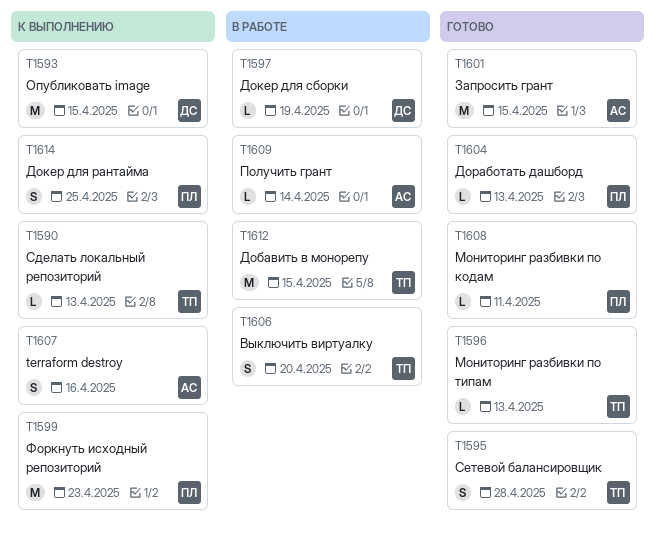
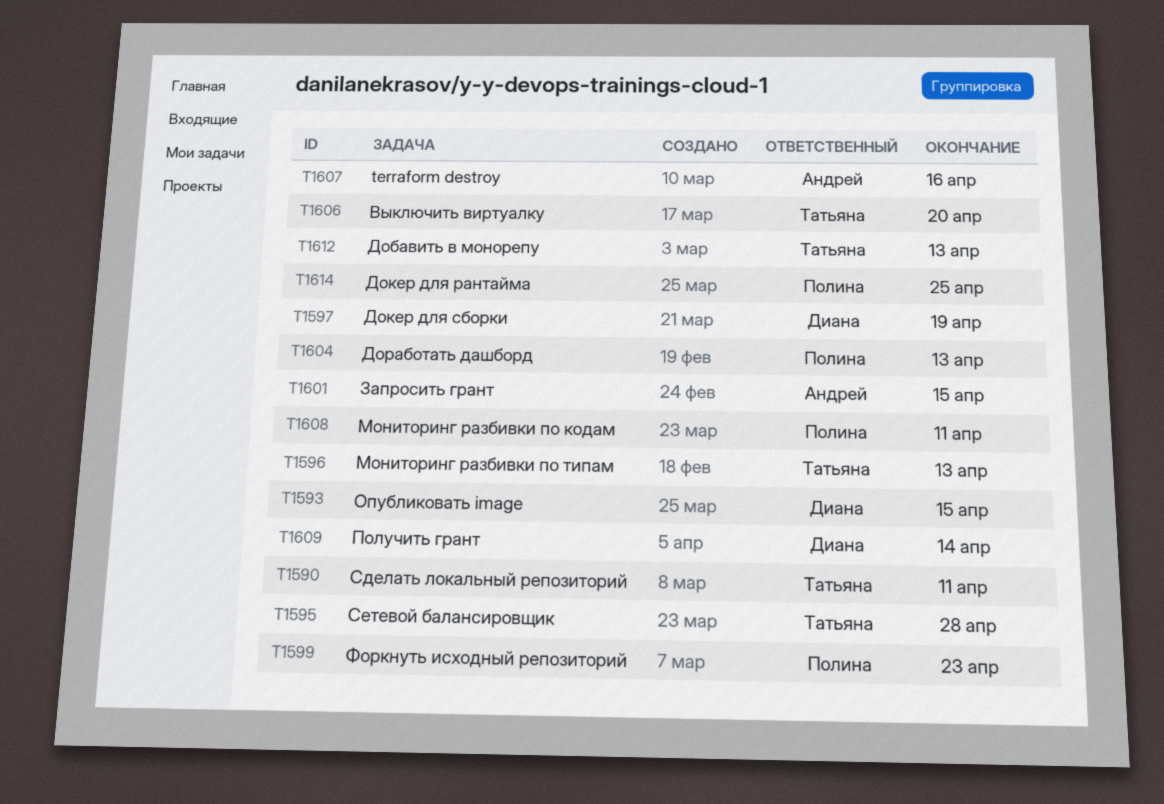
T1590, due: Apr 13 -> Apr 11
T1609, owner: Андрей -> Диана
T1612, due: Apr 15 -> Apr 13

